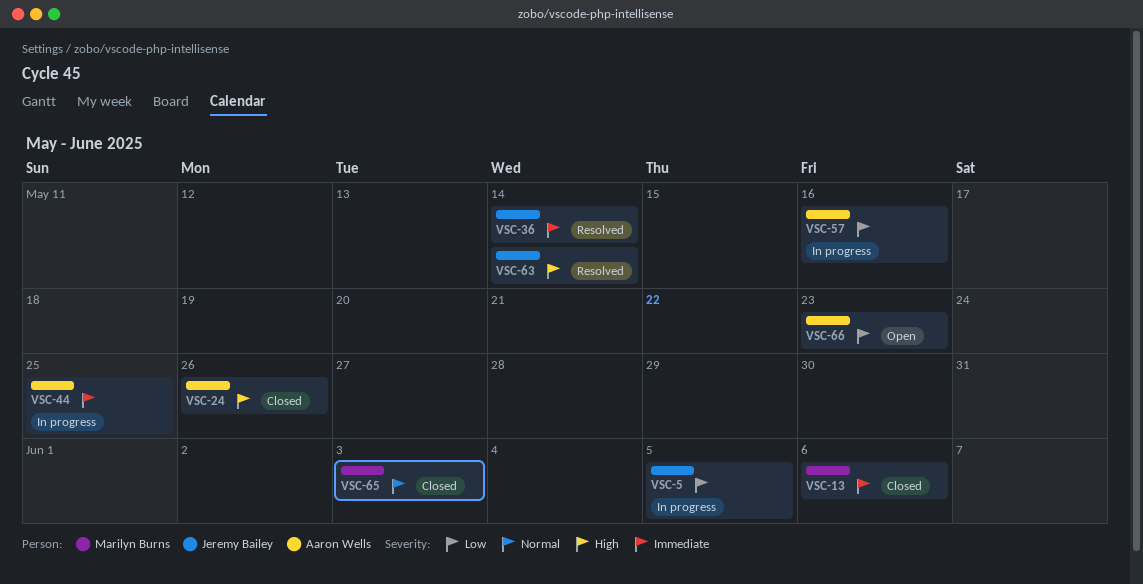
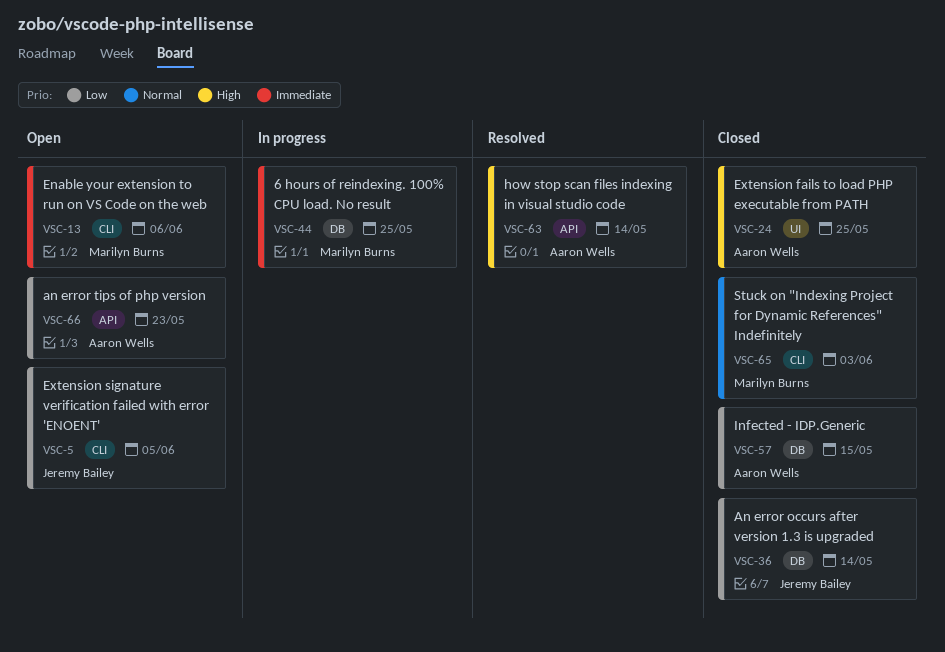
VSC-5, status: In progress -> Open
VSC-13, status: Closed -> Open
VSC-24, due: May 26 -> May 25
VSC-36, status: Resolved -> Closed
VSC-36, priority: Immediate -> Low
VSC-44, owner: Aaron Wells -> Marilyn Burns
VSC-57, status: In progress -> Closed
VSC-57, due: May 16 -> May 15
VSC-63, owner: Jeremy Bailey -> Aaron Wells

